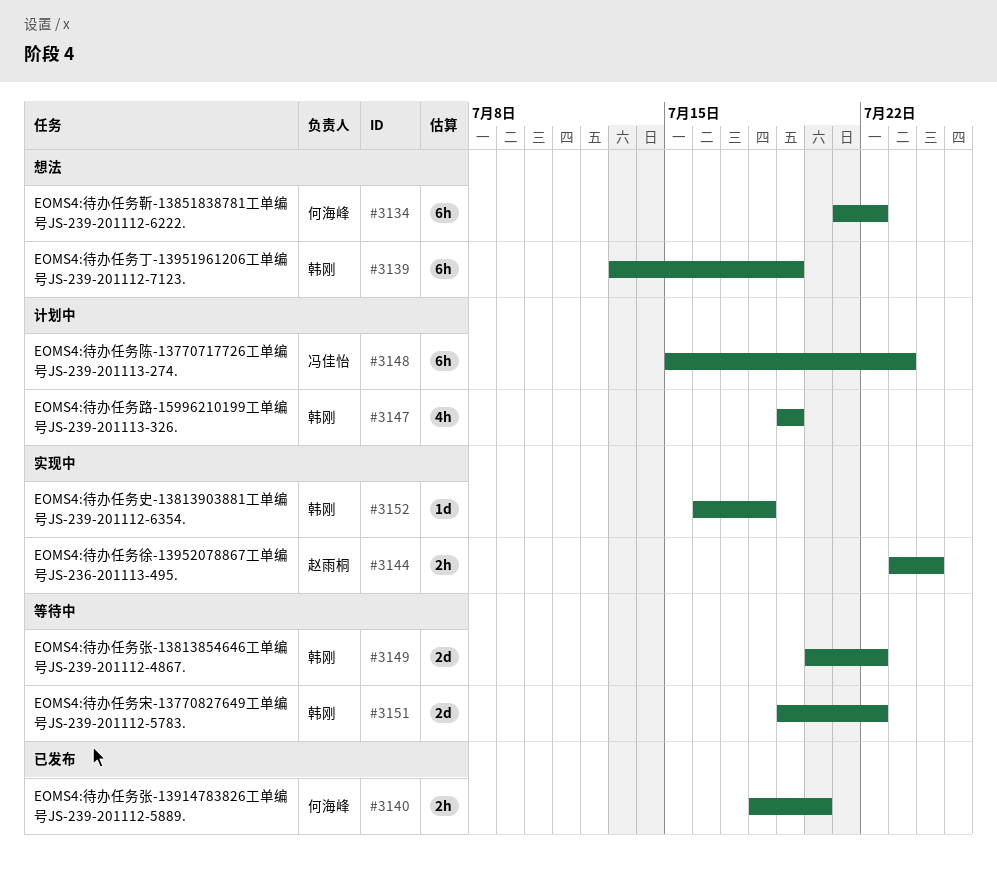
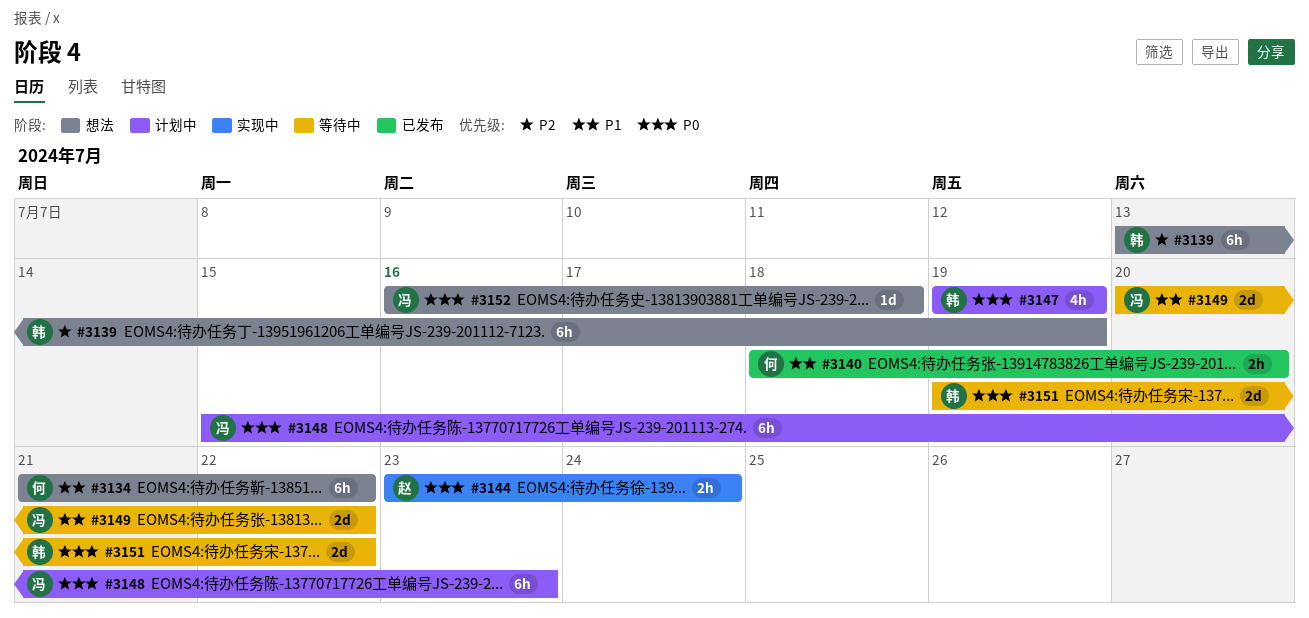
#3149, owner: 韩刚 -> 冯佳怡
#3152, status: 实现中 -> 想法
#3152, owner: 韩刚 -> 冯佳怡

